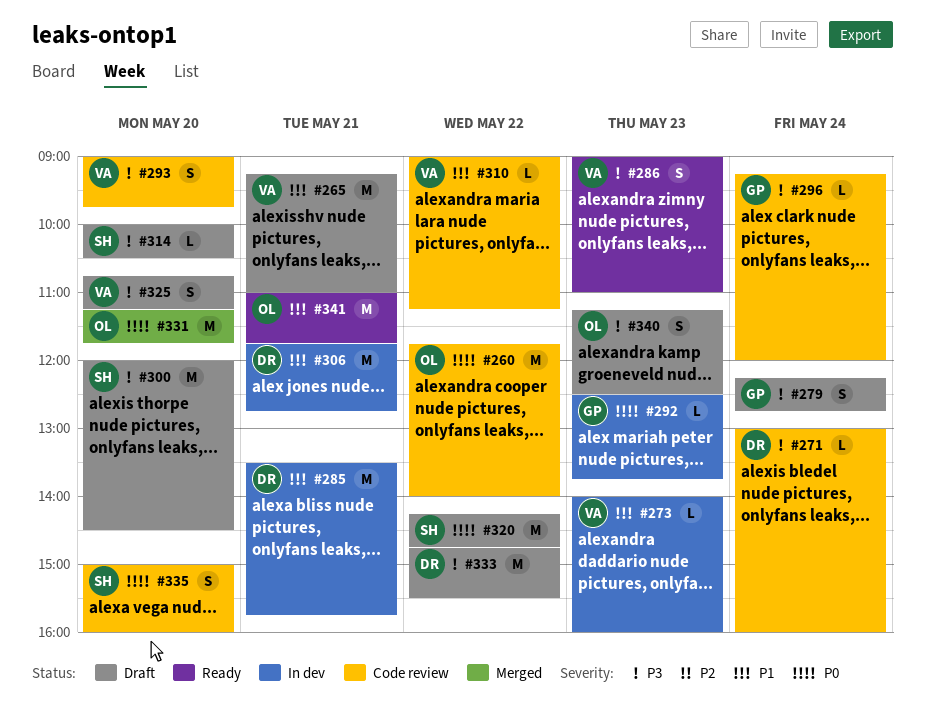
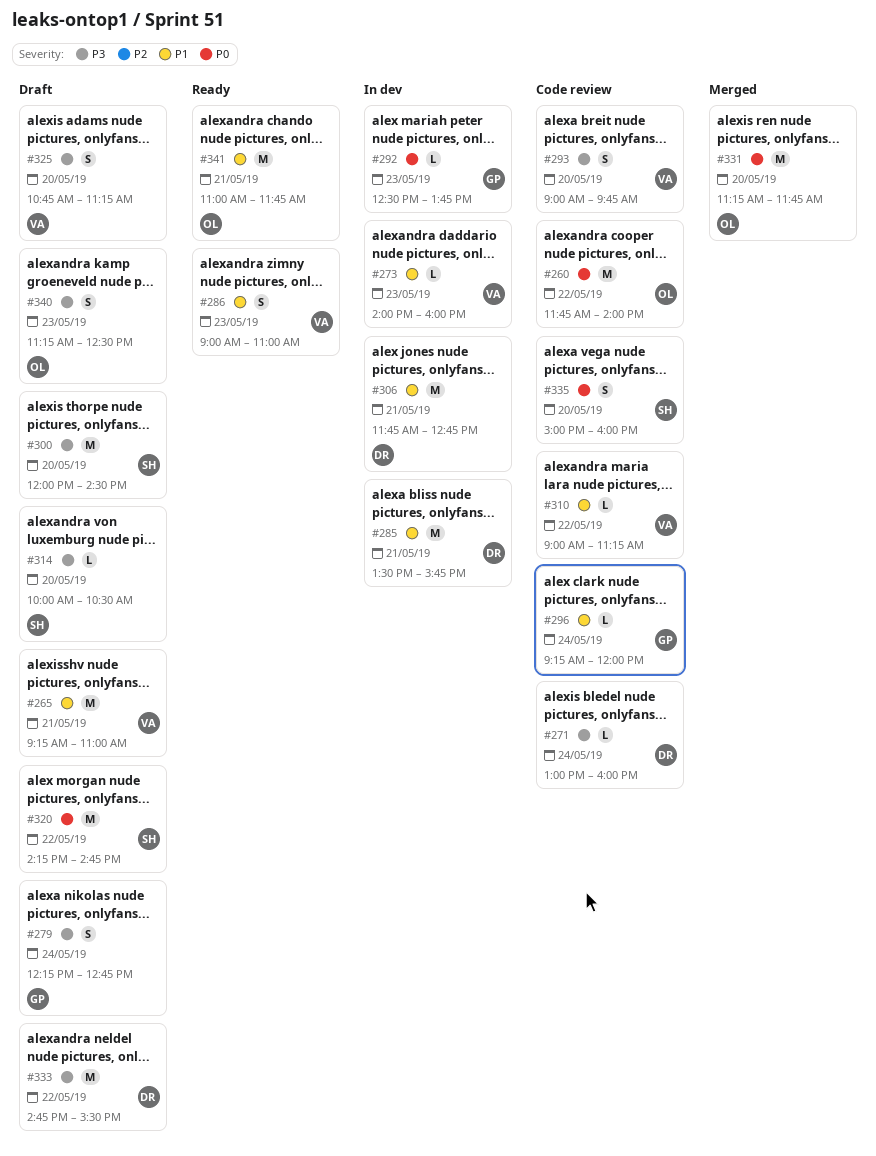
#286, priority: P3 -> P1
#296, priority: P3 -> P1

